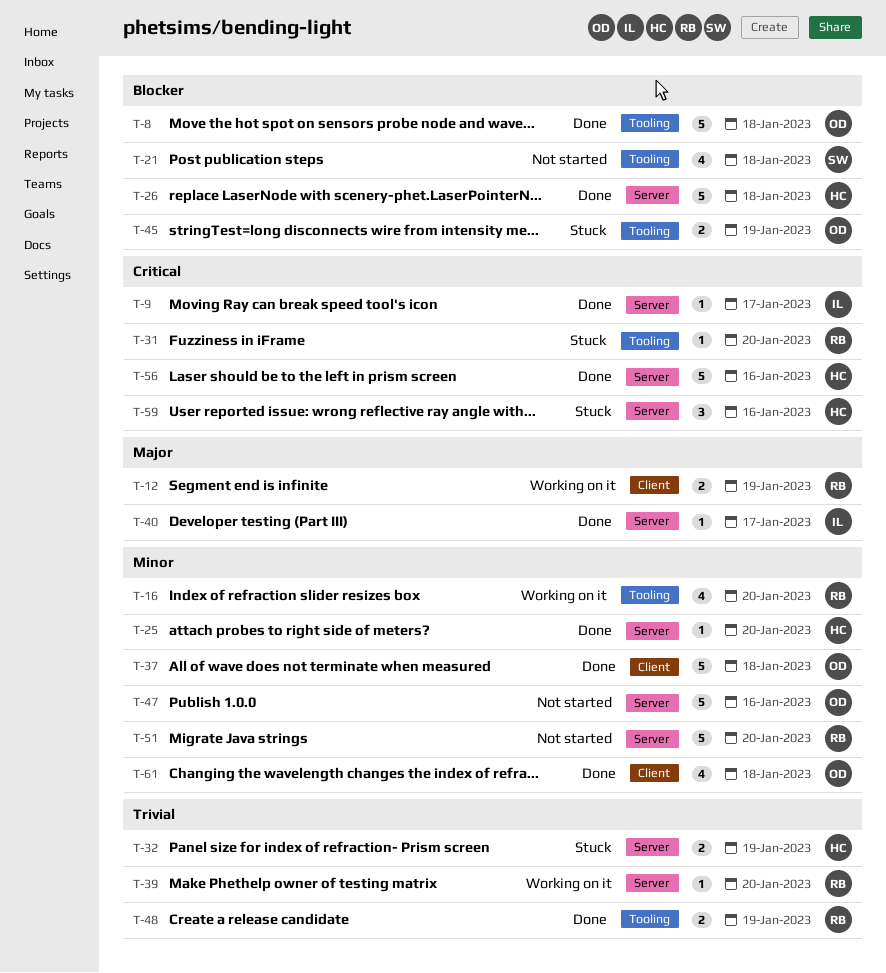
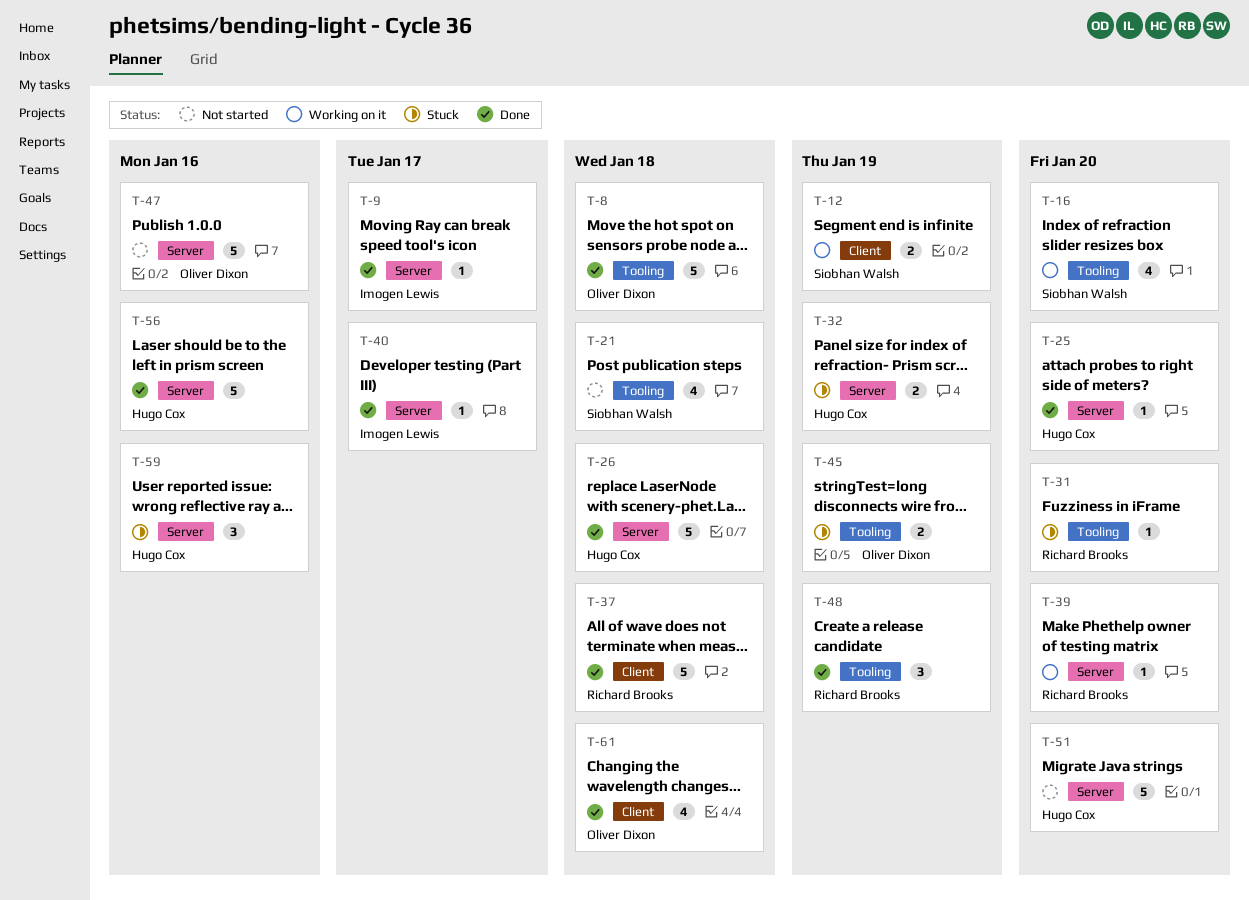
T-12, owner: Richard Brooks -> Siobhan Walsh
T-16, owner: Richard Brooks -> Siobhan Walsh
T-37, owner: Oliver Dixon -> Richard Brooks
T-48, estimate: 2 -> 3
T-51, owner: Richard Brooks -> Hugo Cox

